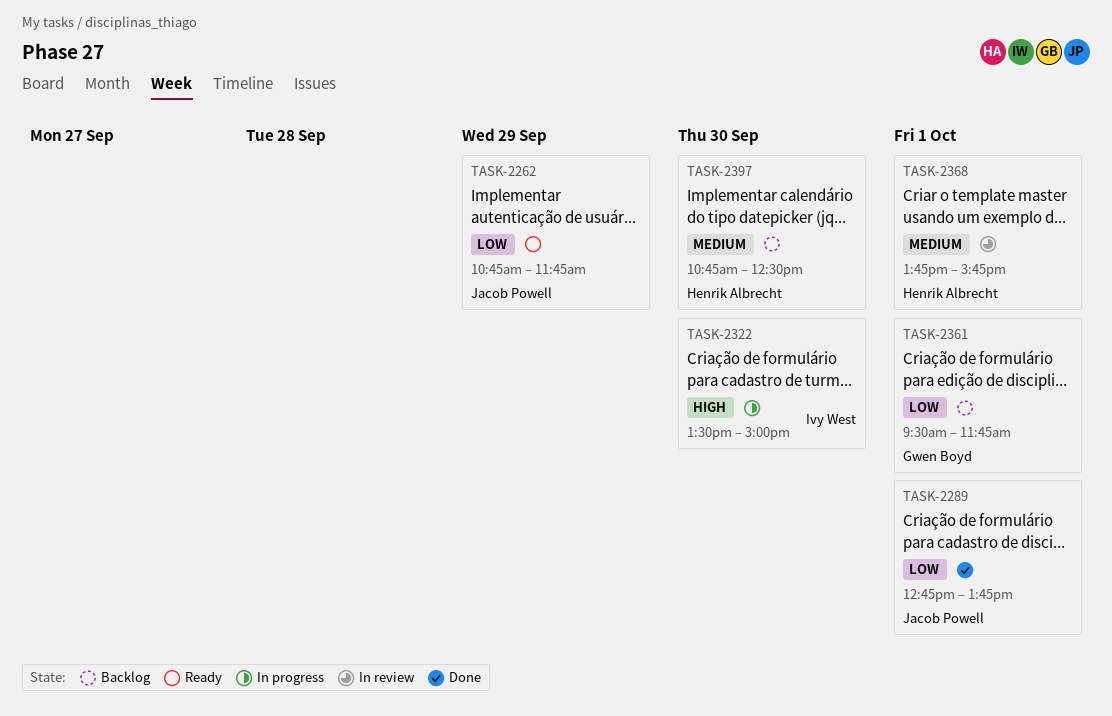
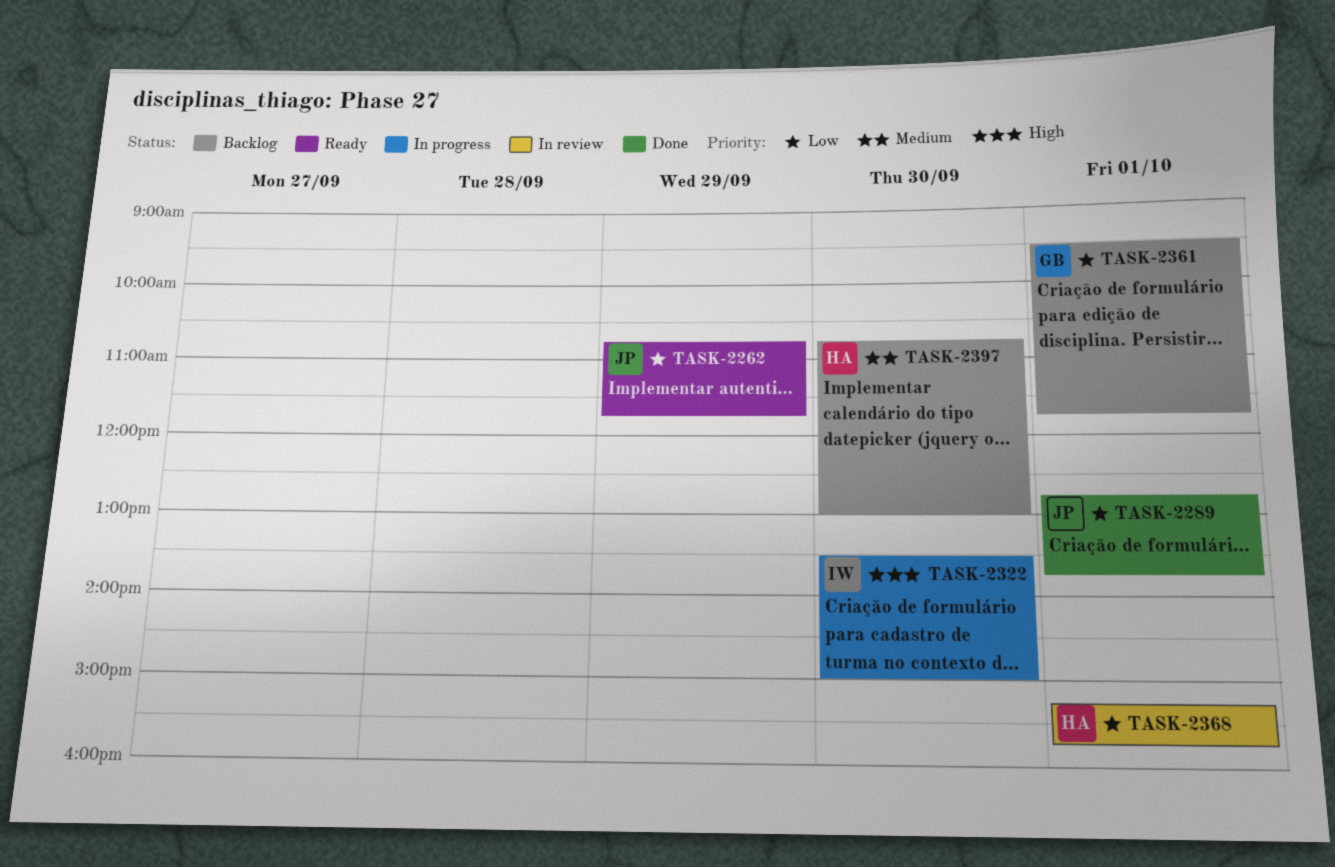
TASK-2368, priority: Medium -> Low
TASK-2368, begins: 13:45 -> 15:15
TASK-2397, ends: 12:30 -> 13:00

